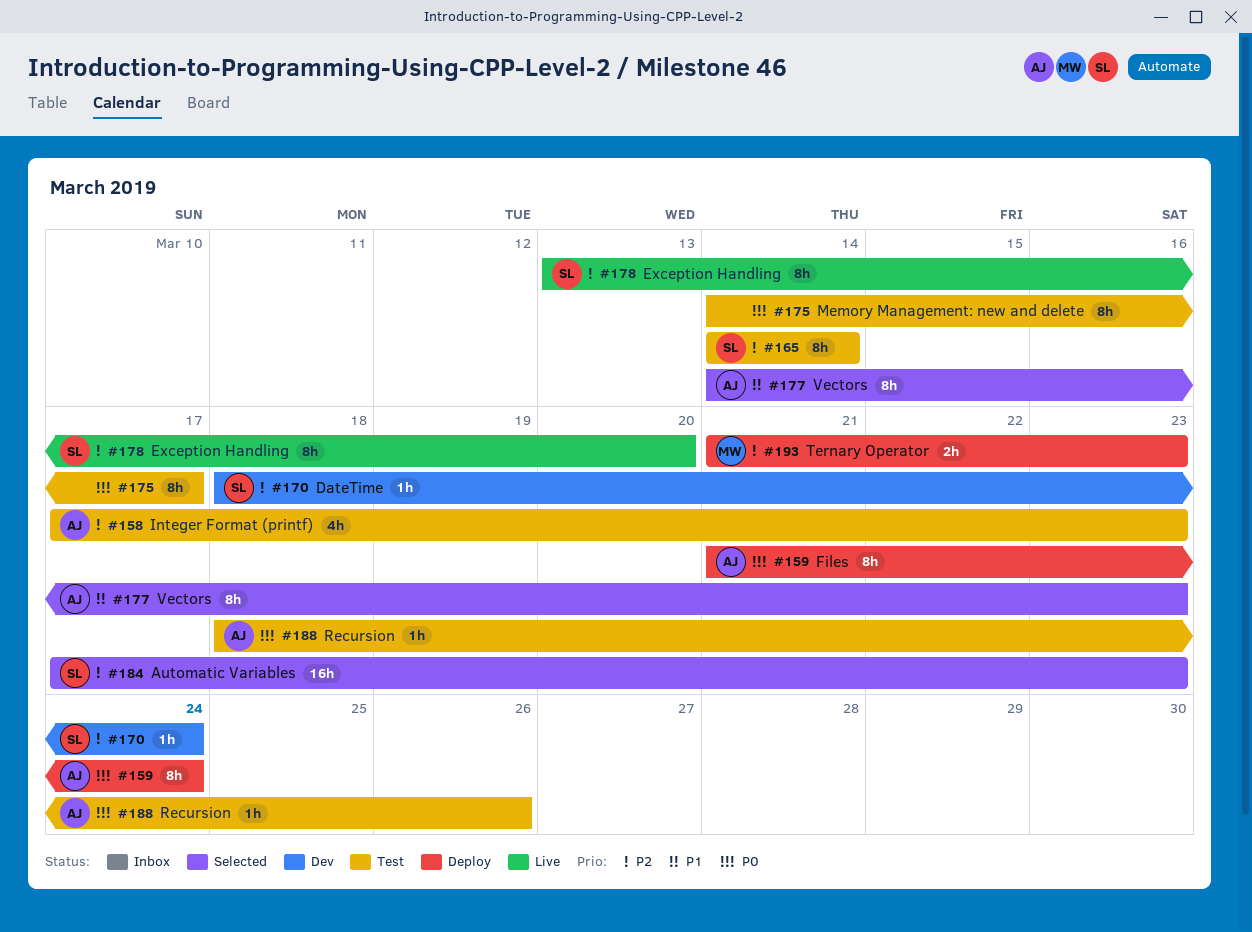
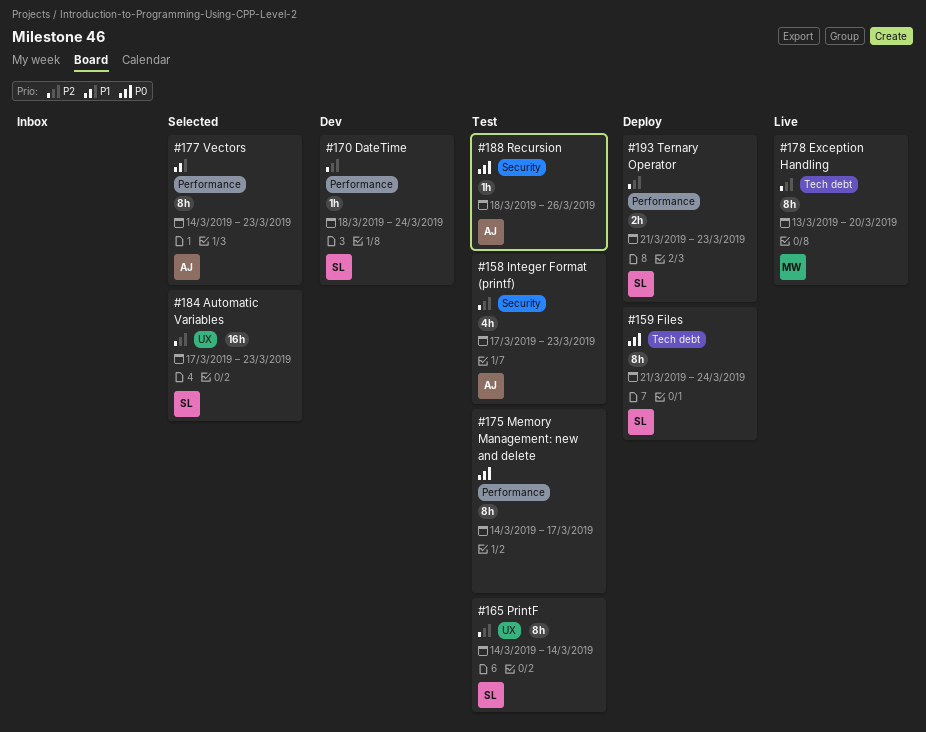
#159, owner: AJ -> SL
#178, owner: SL -> MW
#193, owner: MW -> SL

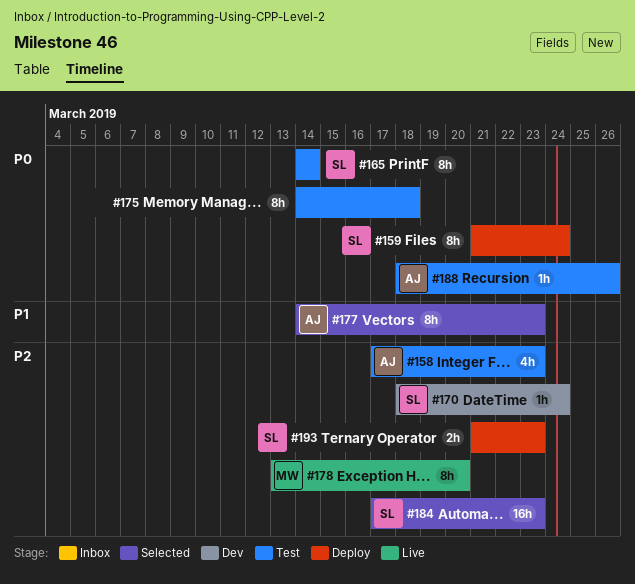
#165, priority: P2 -> P0
#175, due: Mar 17 -> Mar 18

